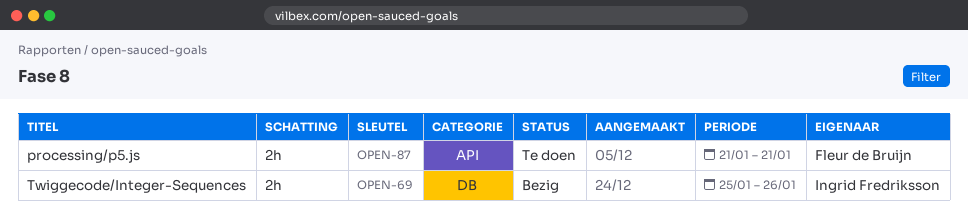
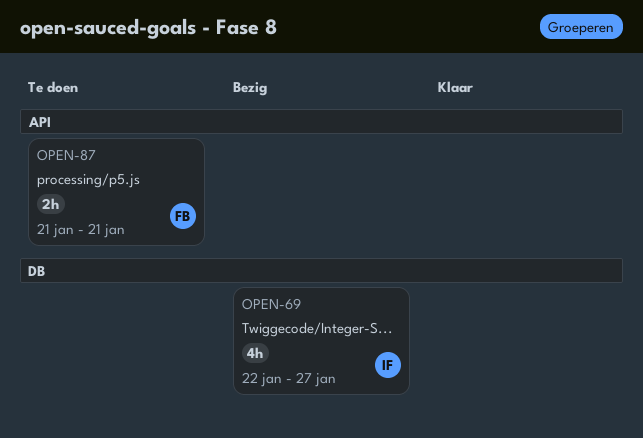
OPEN-69, estimate: 2h -> 4h
OPEN-69, start: Jan 25 -> Jan 22
OPEN-69, due: Jan 26 -> Jan 27

